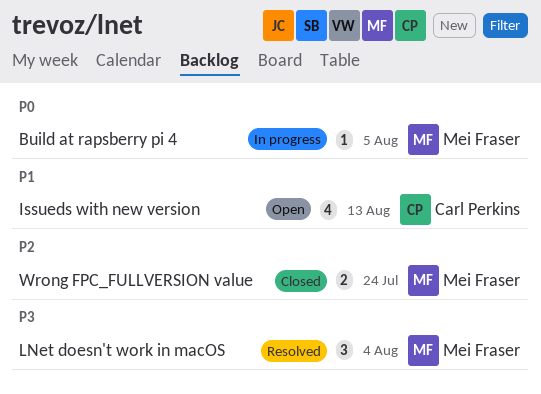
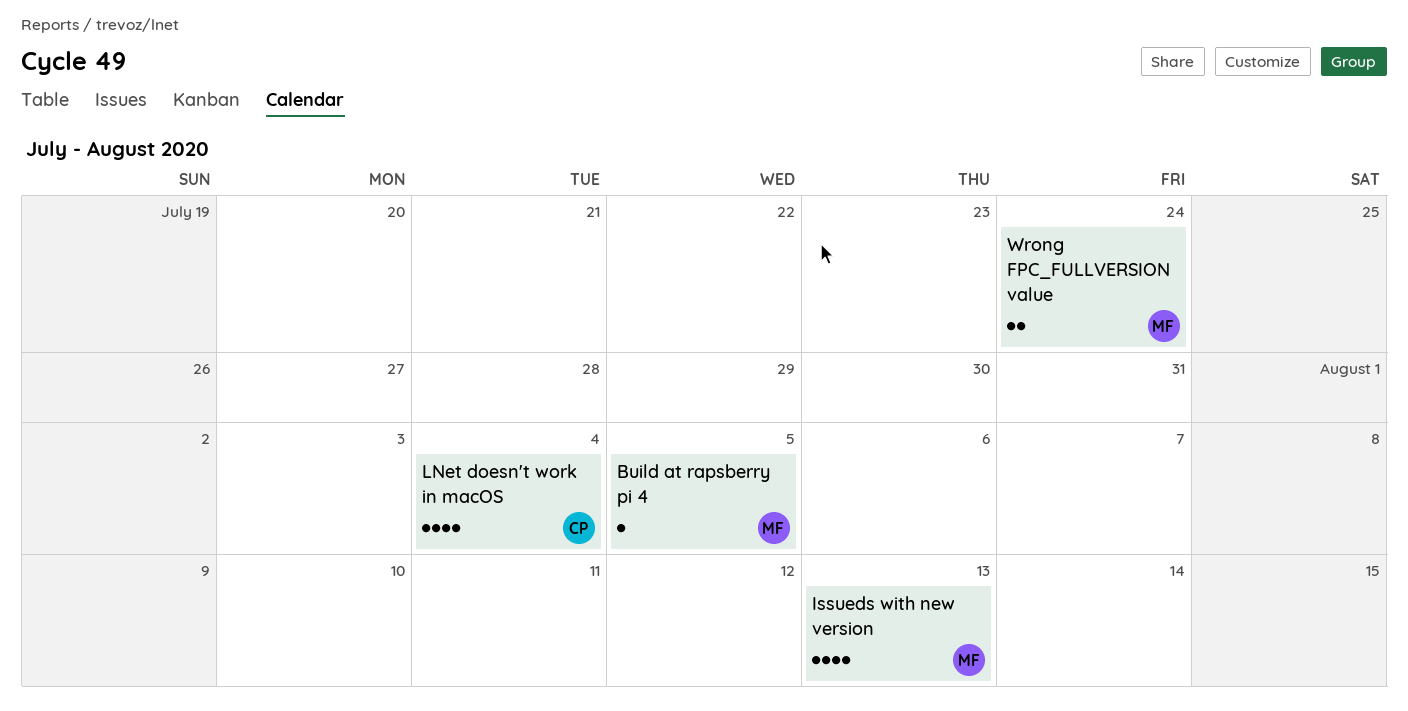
Issueds with new version, owner: Carl Perkins -> Mei Fraser
LNet doesn't work in macOS, owner: Mei Fraser -> Carl Perkins
LNet doesn't work in macOS, estimate: 3 -> 4

